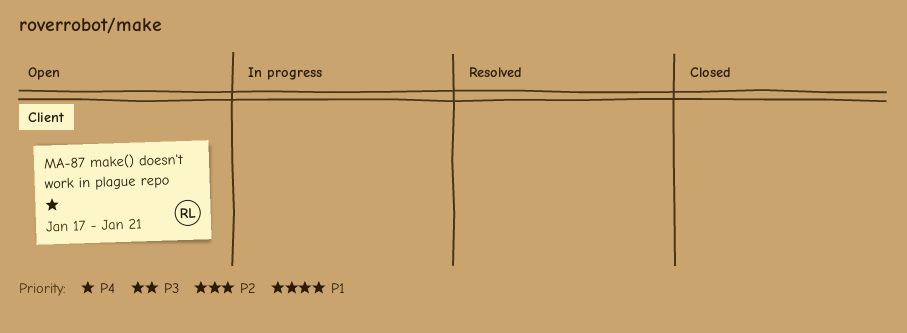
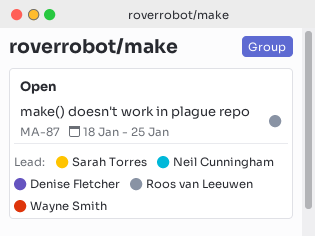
MA-87, start: Jan 17 -> Jan 18
MA-87, due: Jan 21 -> Jan 25

